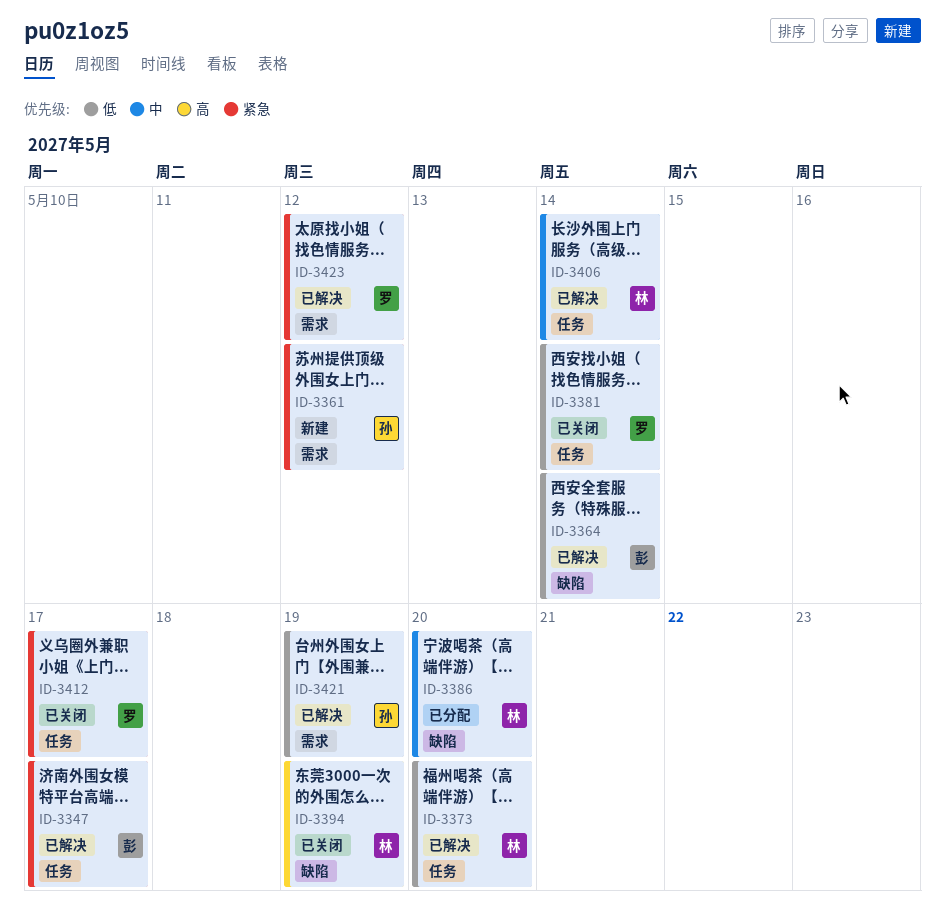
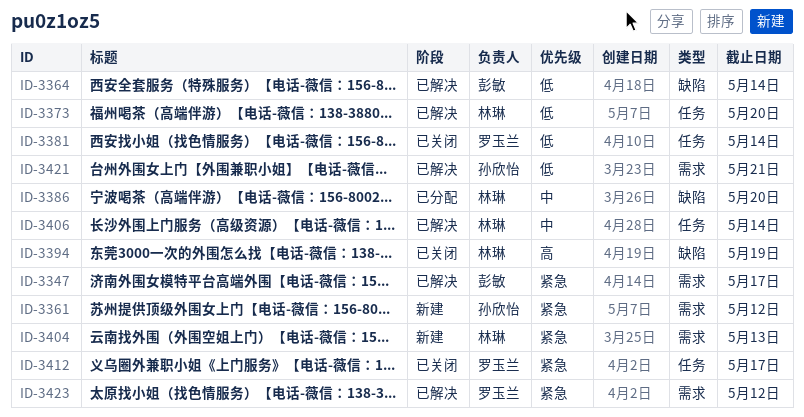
ID-3347, label: 任务 -> 需求
ID-3404: none -> present
ID-3421, due: May 19 -> May 21

